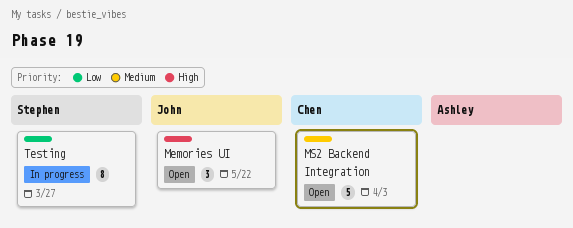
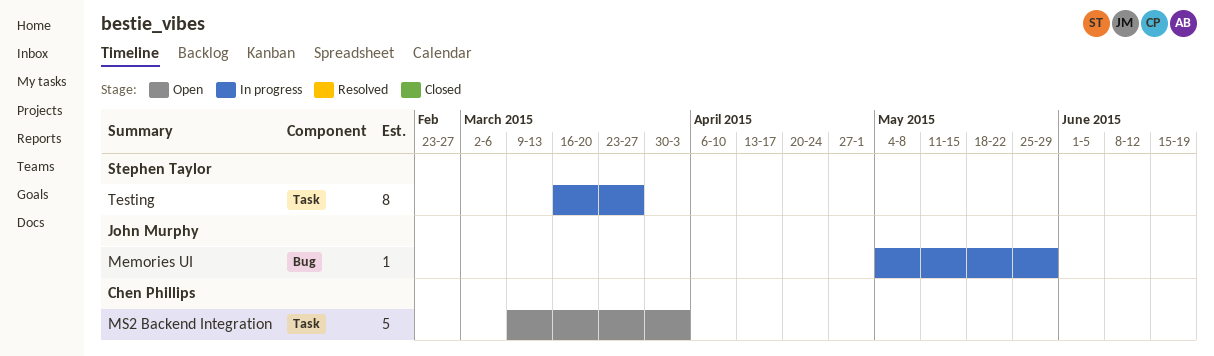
Memories UI, status: Open -> In progress
Memories UI, estimate: 3 -> 1
Memories UI, due: May 22 -> May 29

